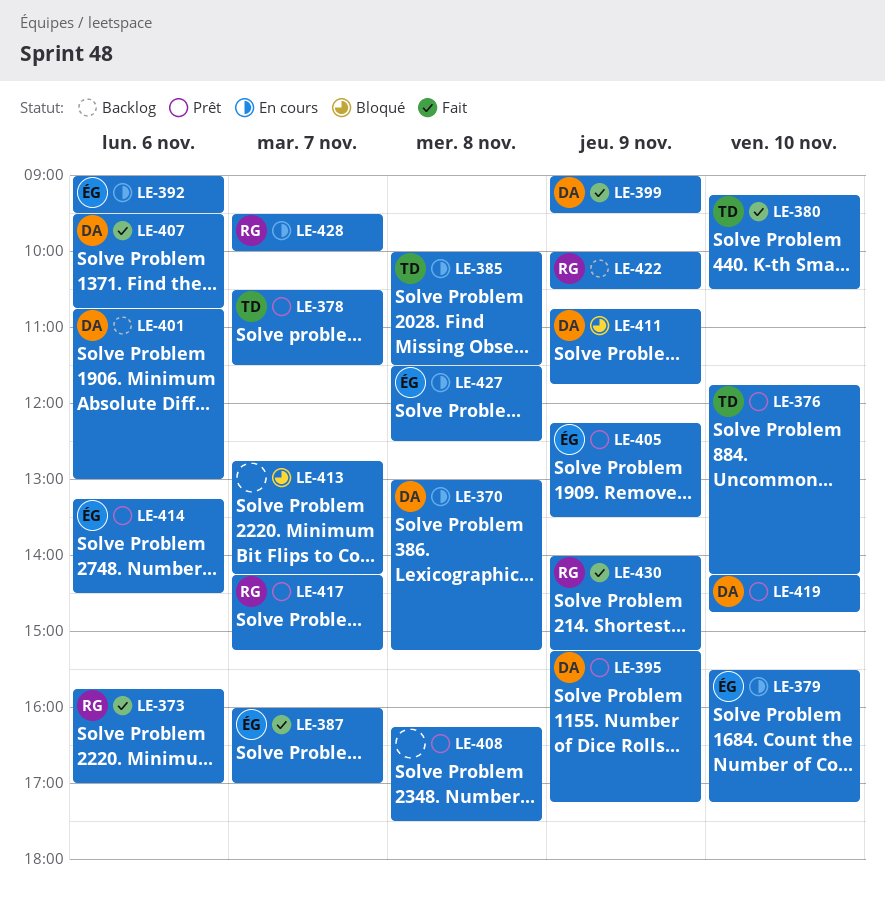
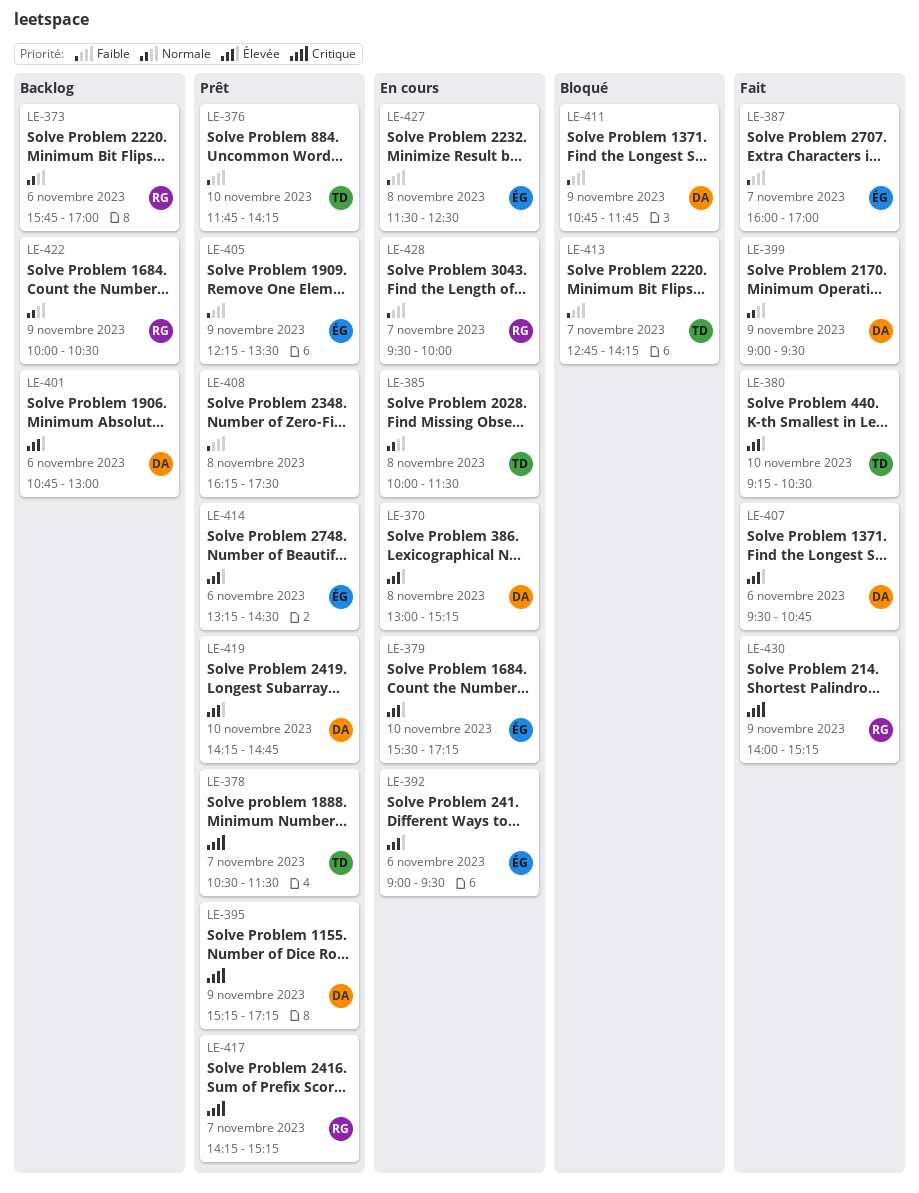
LE-373, status: Fait -> Backlog
LE-413, owner: none -> TD

